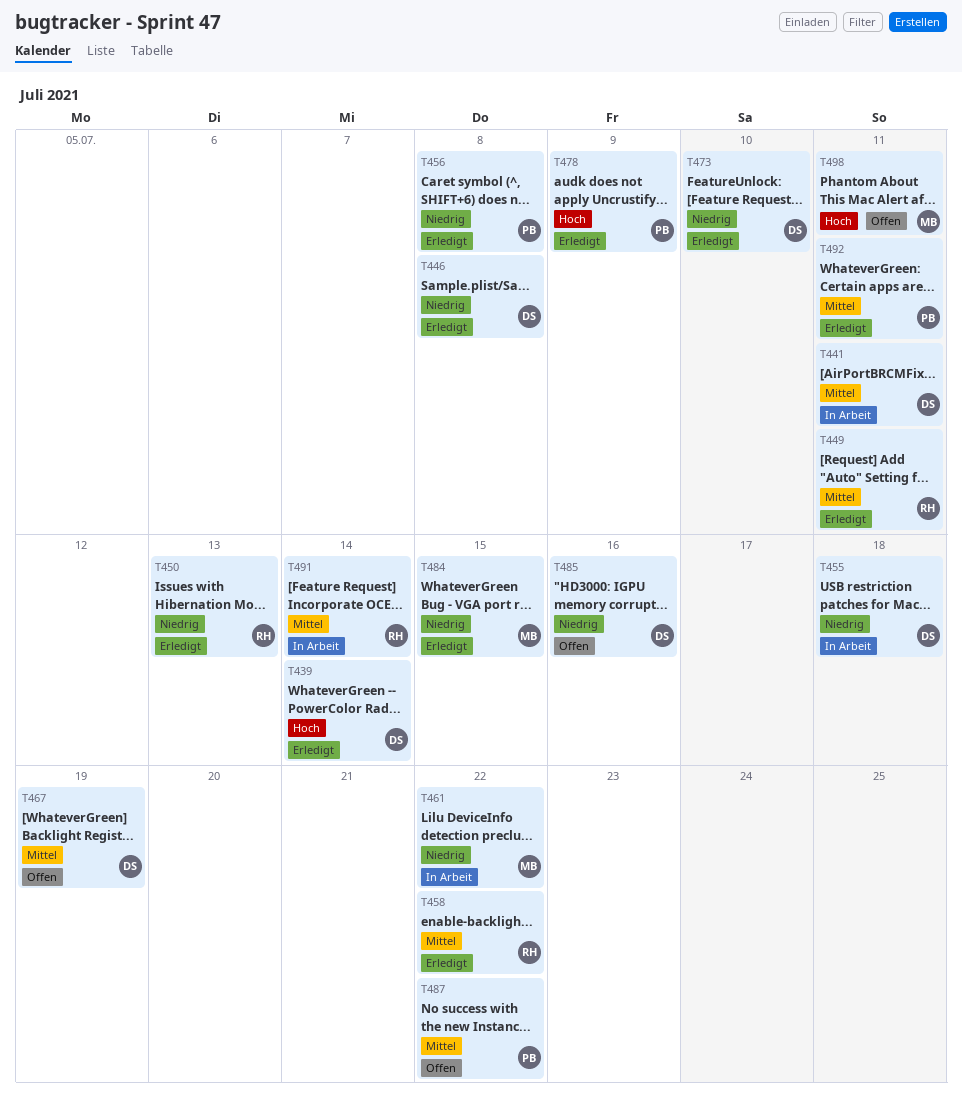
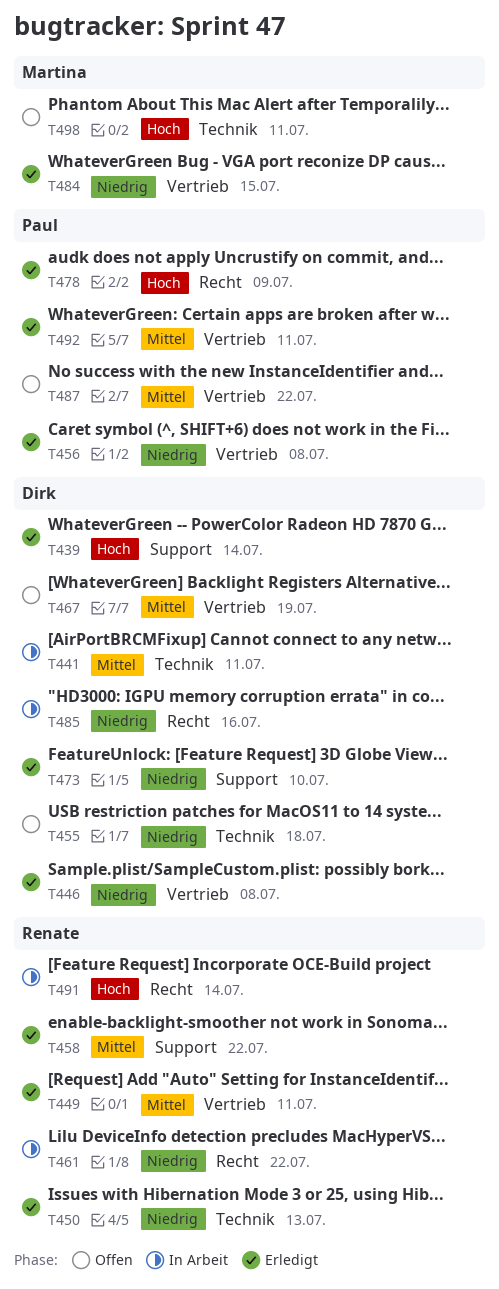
T455, status: In Arbeit -> Offen
T461, owner: Martina -> Renate
T485, status: Offen -> In Arbeit
T491, priority: Mittel -> Hoch

